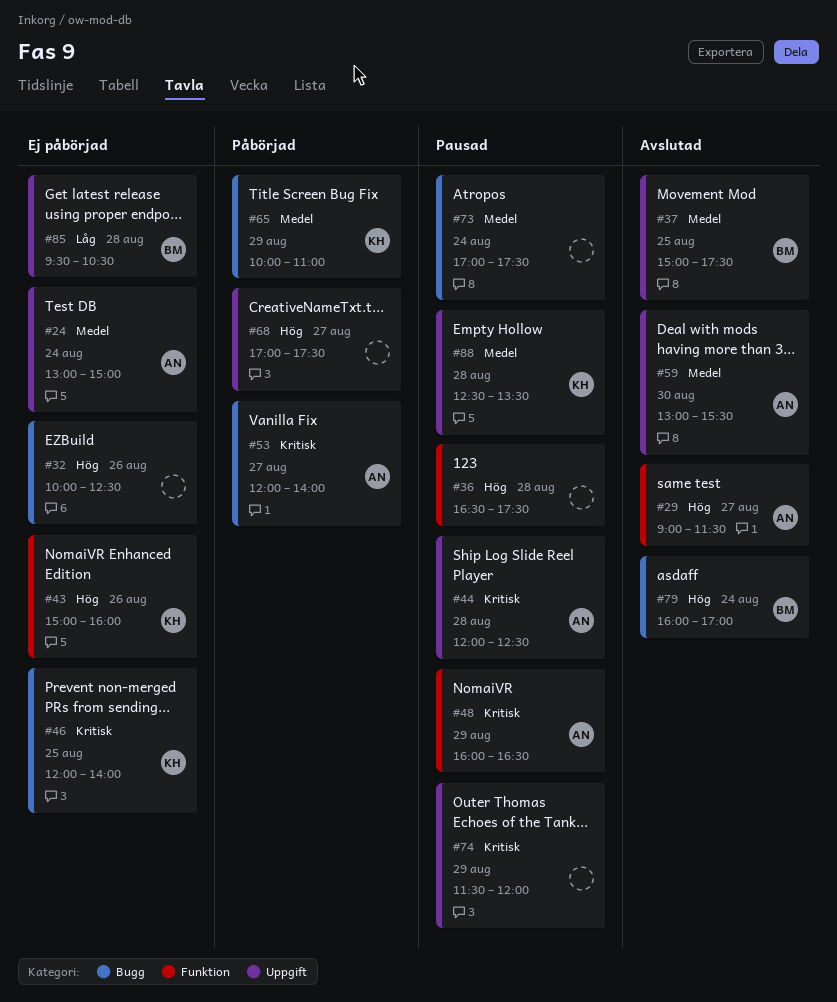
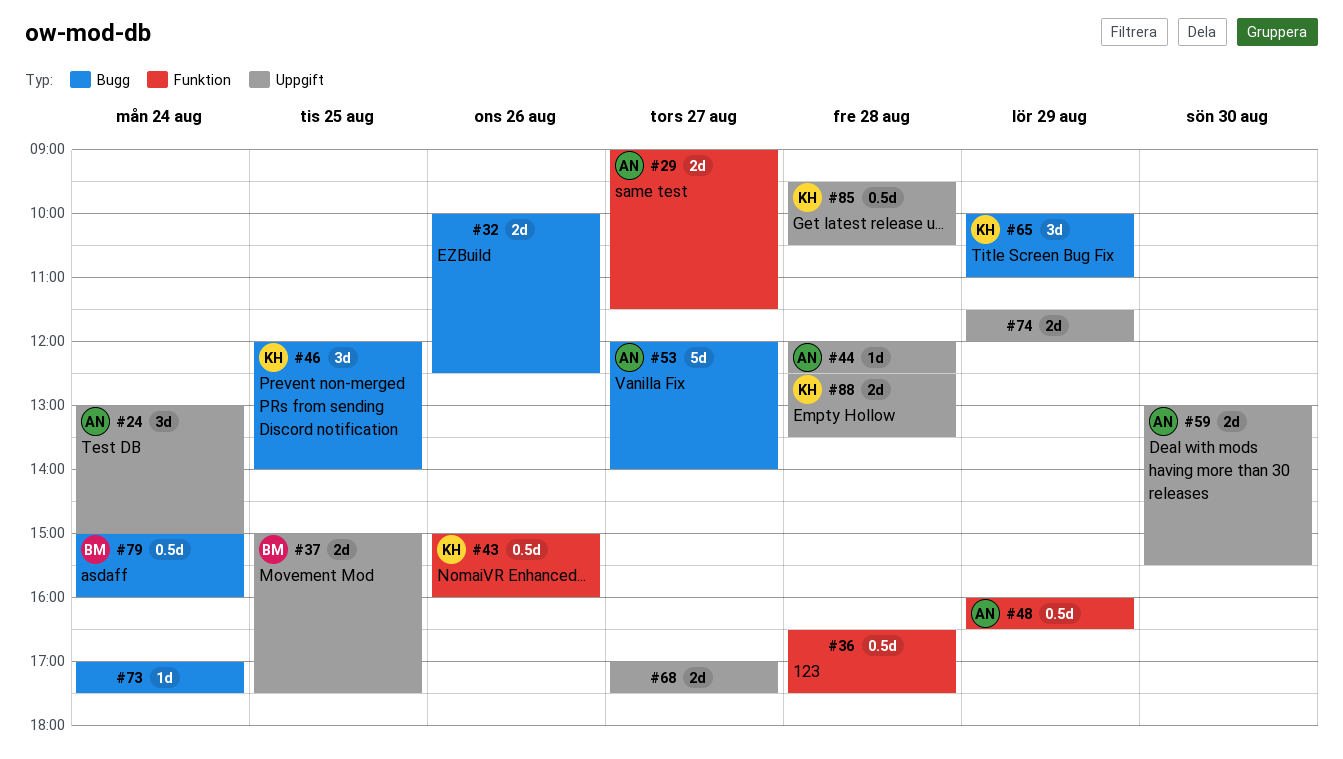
#79, begins: 16:00 -> 15:00
#79, ends: 17:00 -> 16:00
#85, owner: BM -> KH

